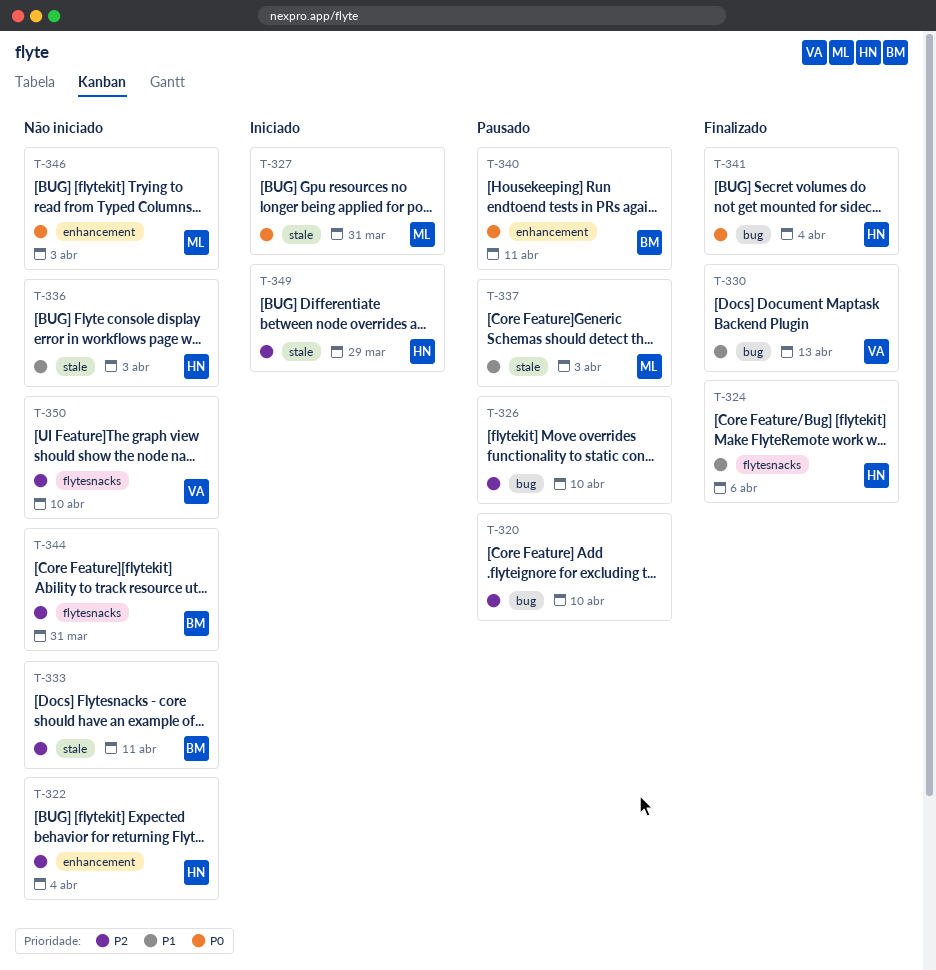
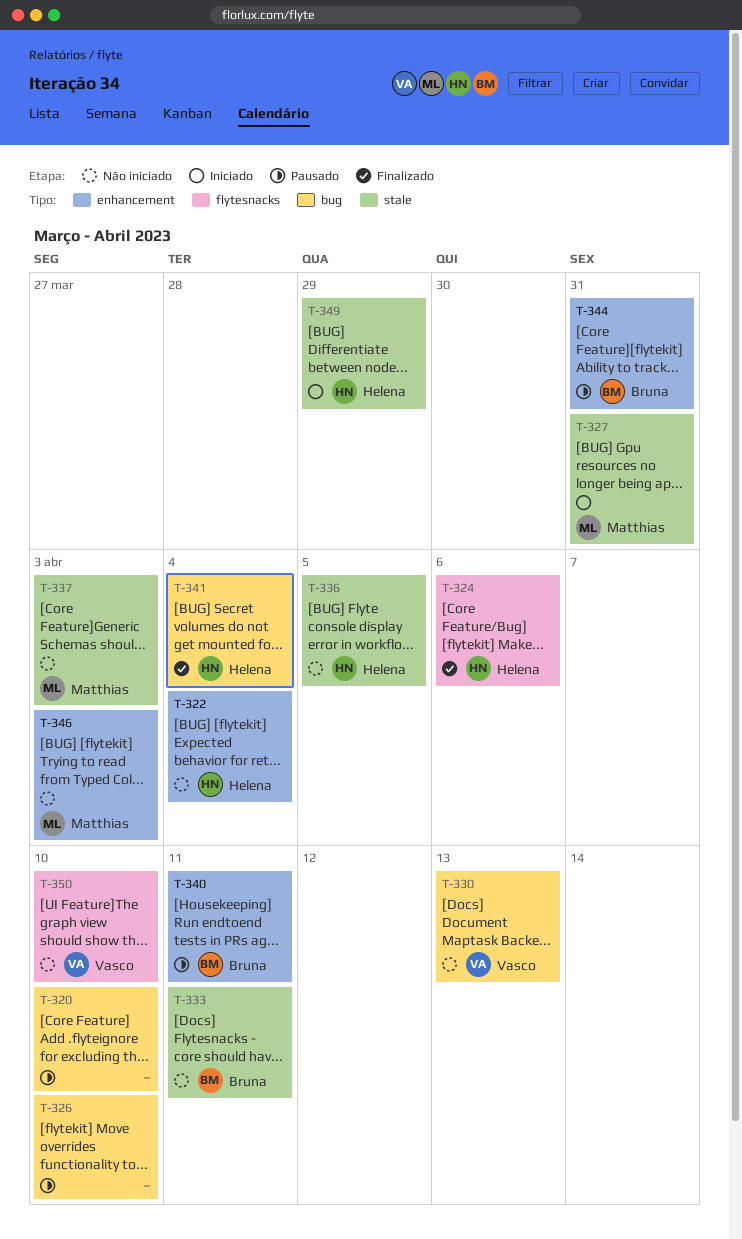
T-330, status: Finalizado -> Não iniciado
T-336, due: Apr 3 -> Apr 5
T-337, status: Pausado -> Não iniciado
T-344, status: Não iniciado -> Pausado
T-344, label: flytesnacks -> enhancement

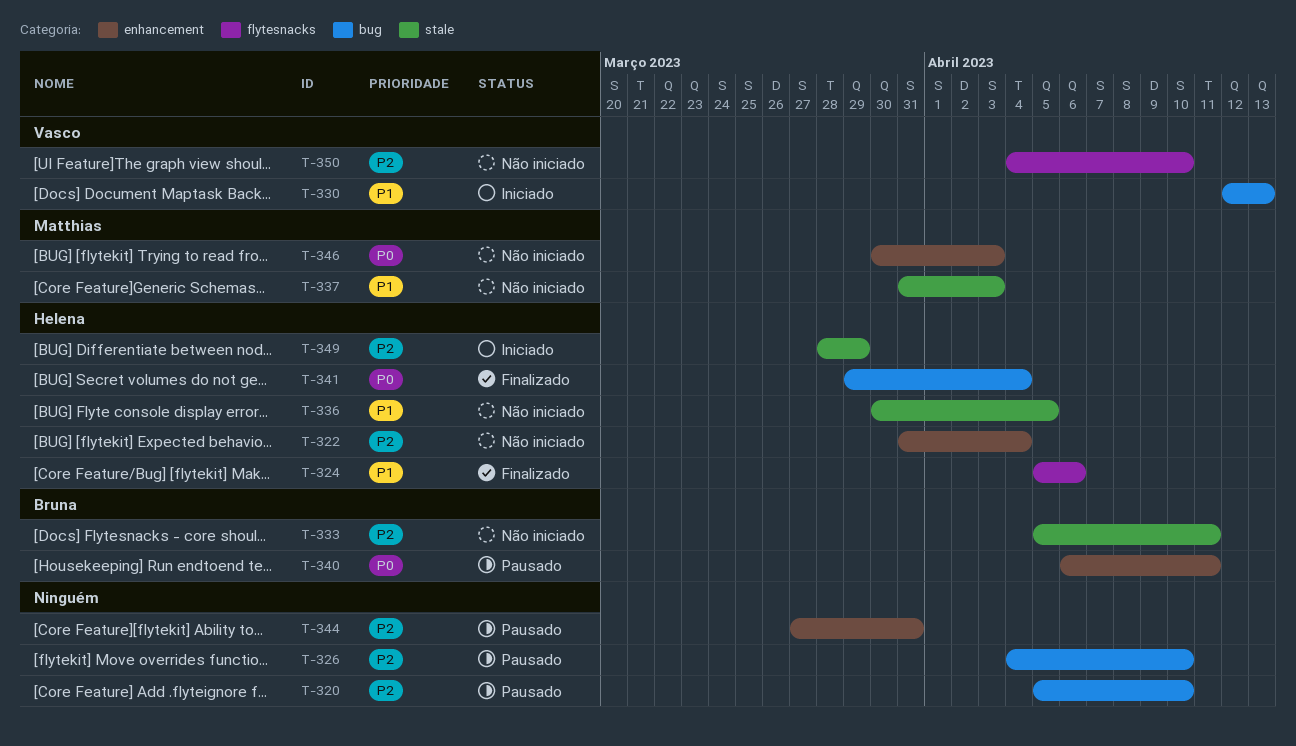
T-327: present -> none
T-330, status: Não iniciado -> Iniciado
T-344, owner: Bruna -> none

